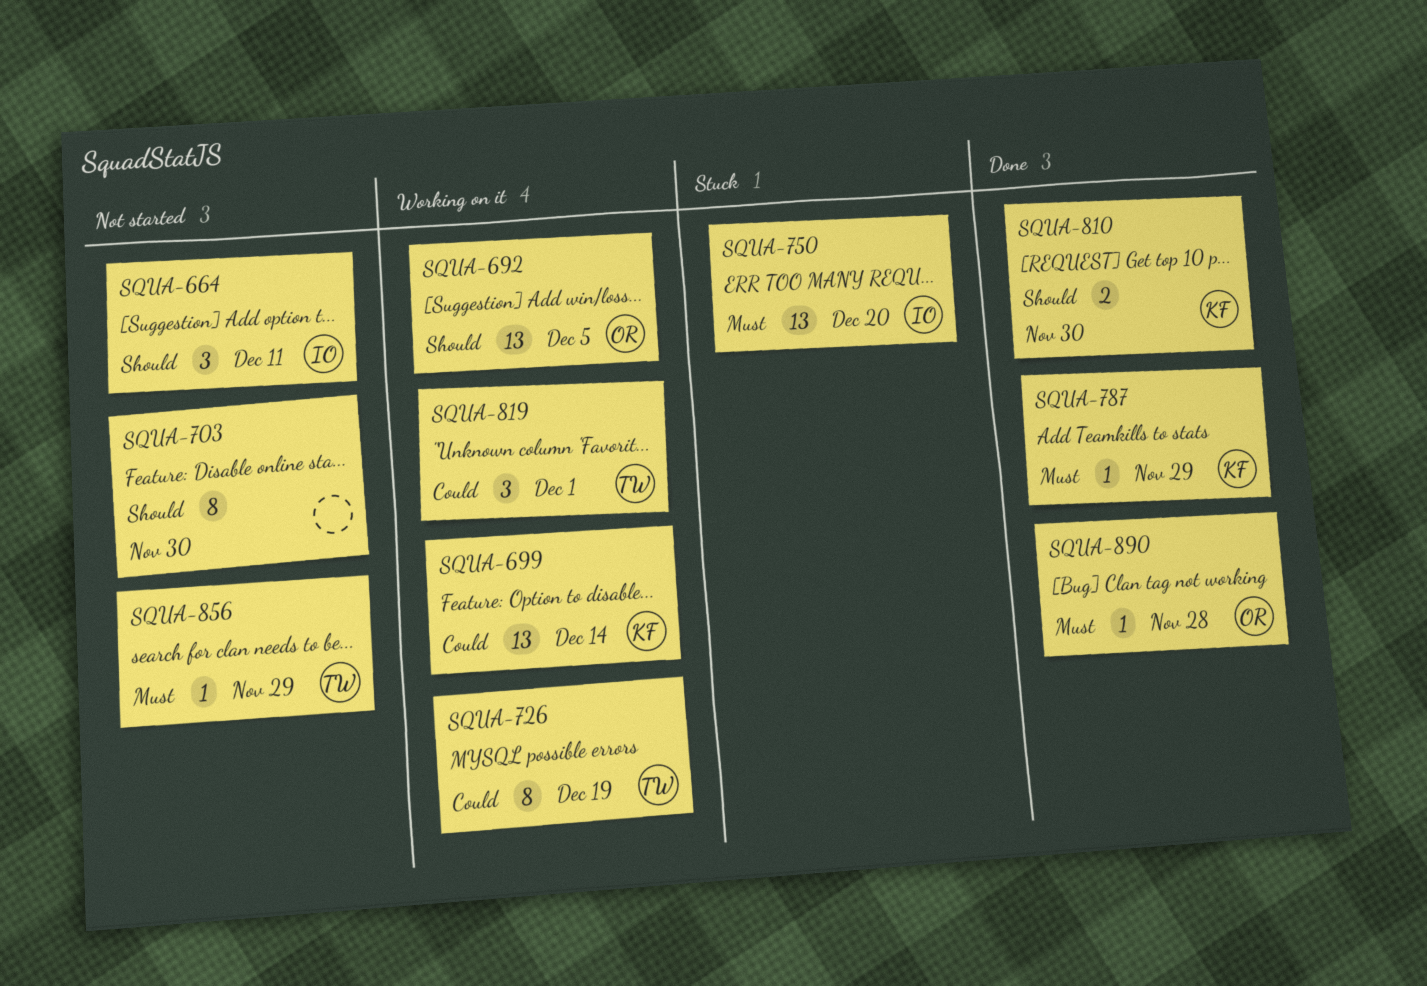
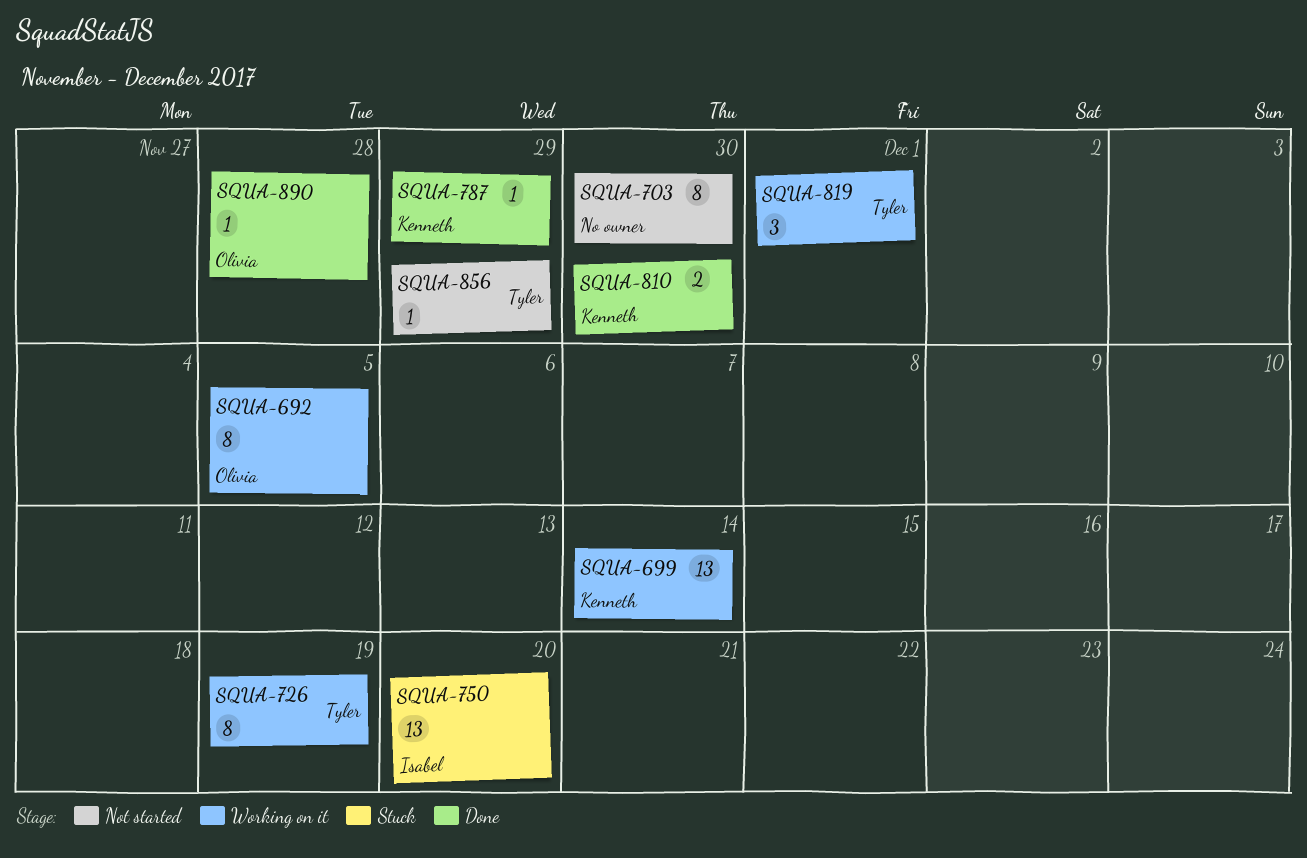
SQUA-664: present -> none
SQUA-692, estimate: 13 -> 8

